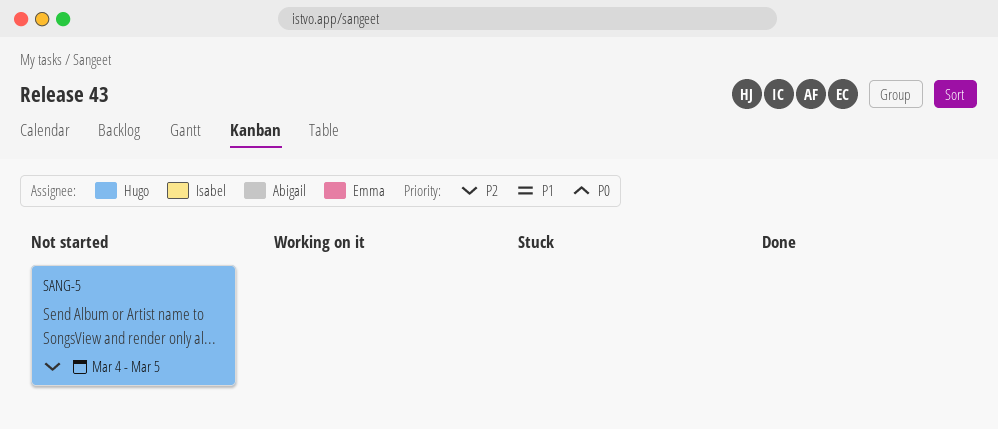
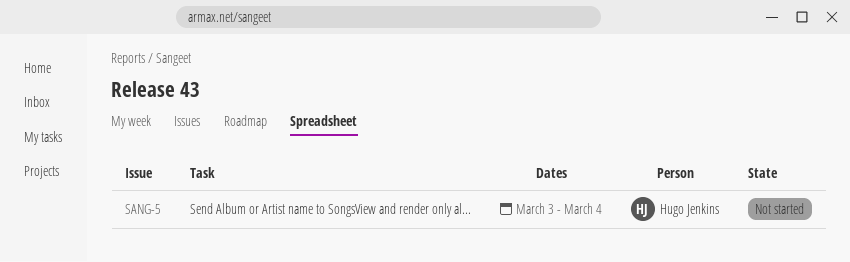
SANG-5, start: Mar 4 -> Mar 3
SANG-5, due: Mar 5 -> Mar 4

